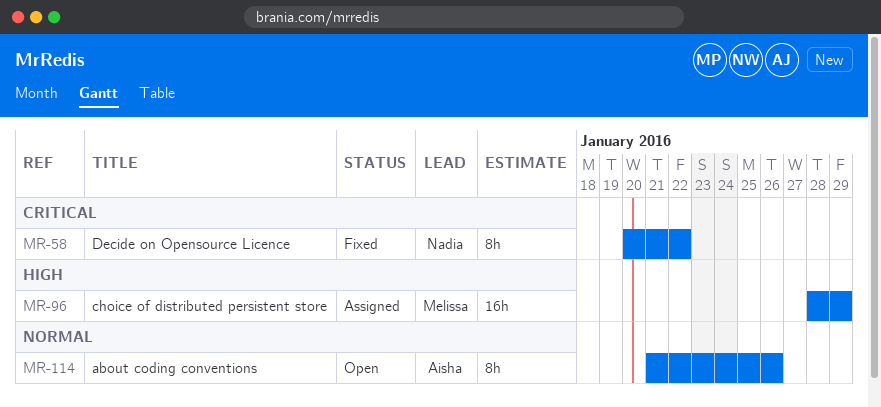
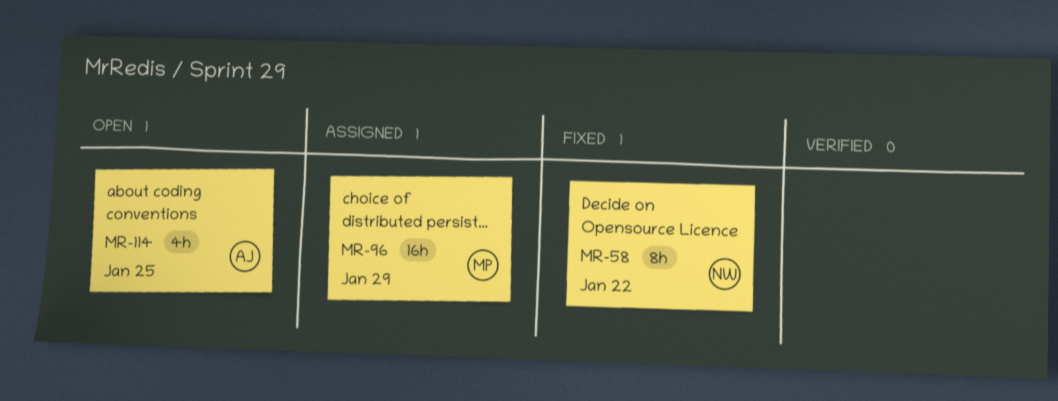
MR-114, estimate: 8h -> 4h
MR-114, due: Jan 26 -> Jan 25

